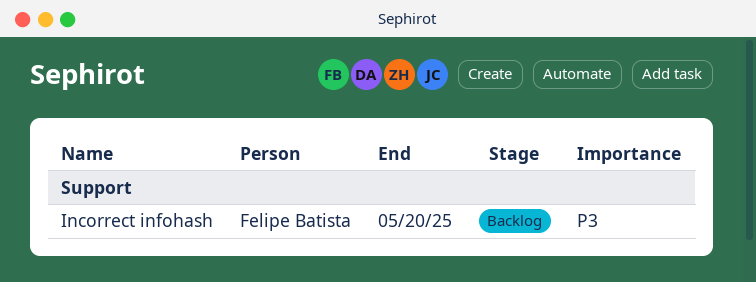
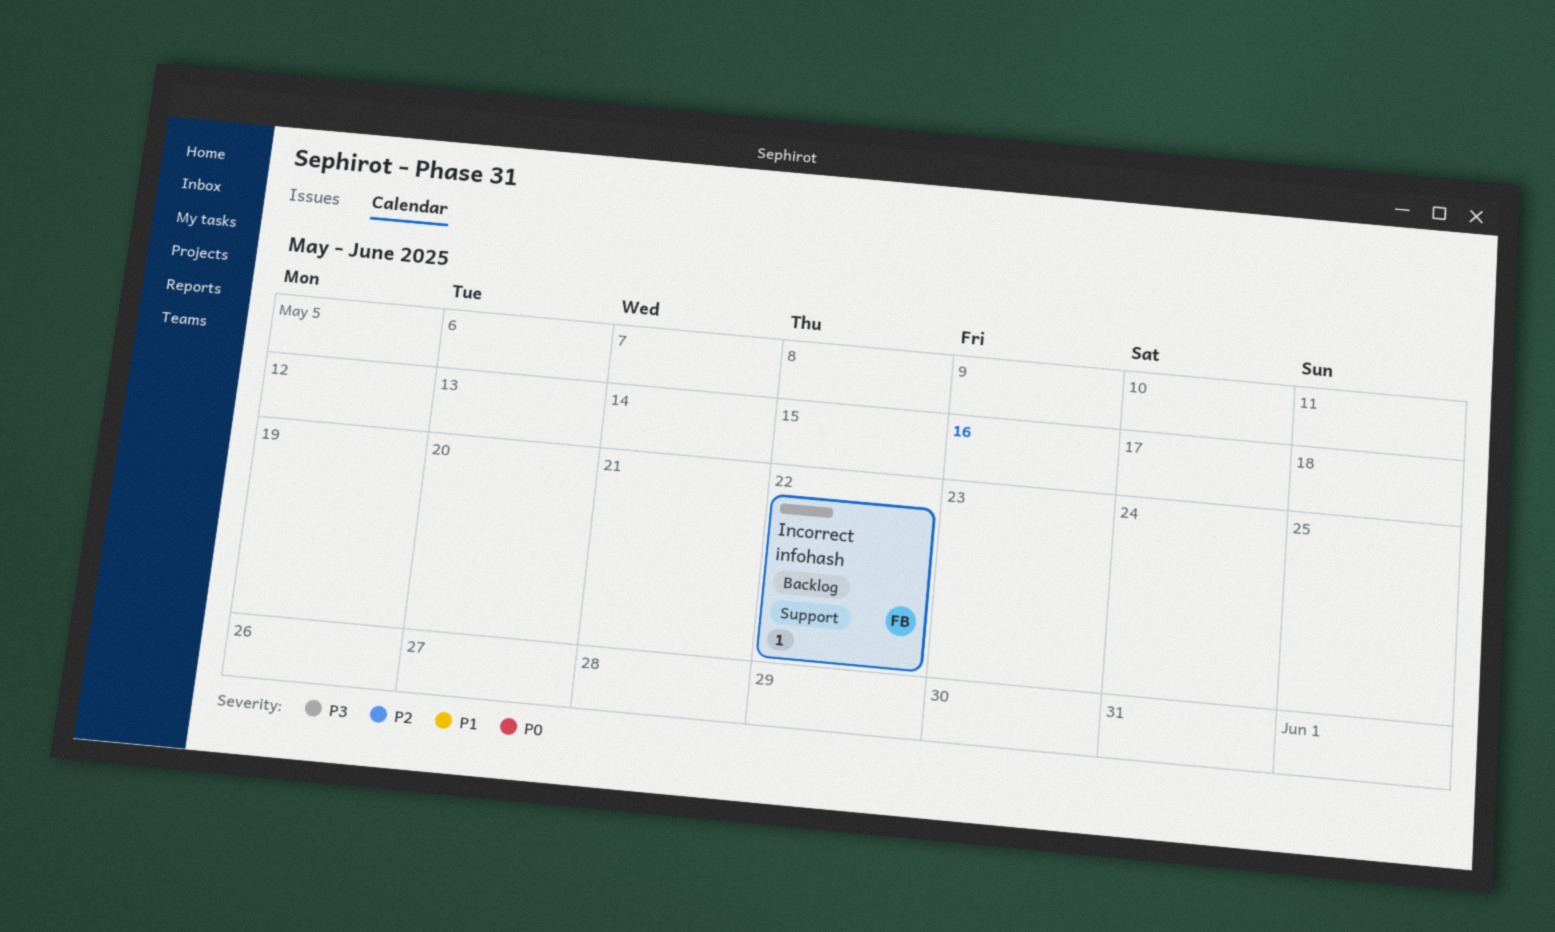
Incorrect infohash, due: May 20 -> May 22

